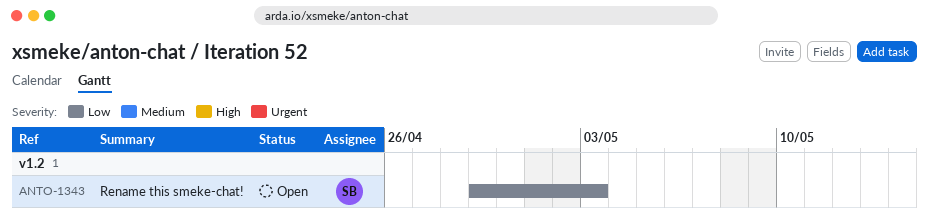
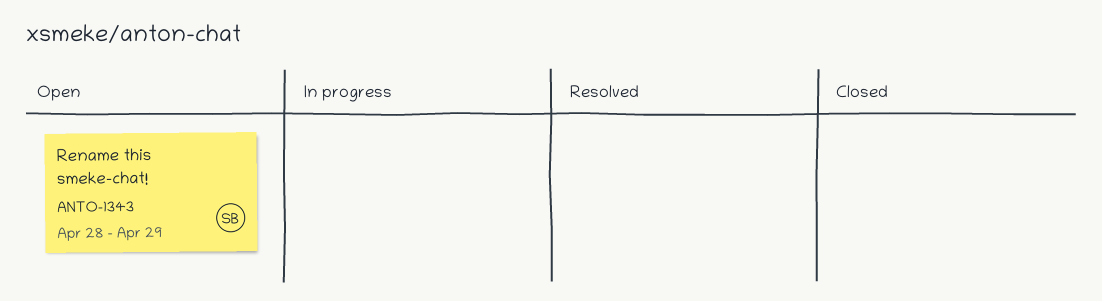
ANTO-1343, start: Apr 29 -> Apr 28
ANTO-1343, due: May 3 -> Apr 29

